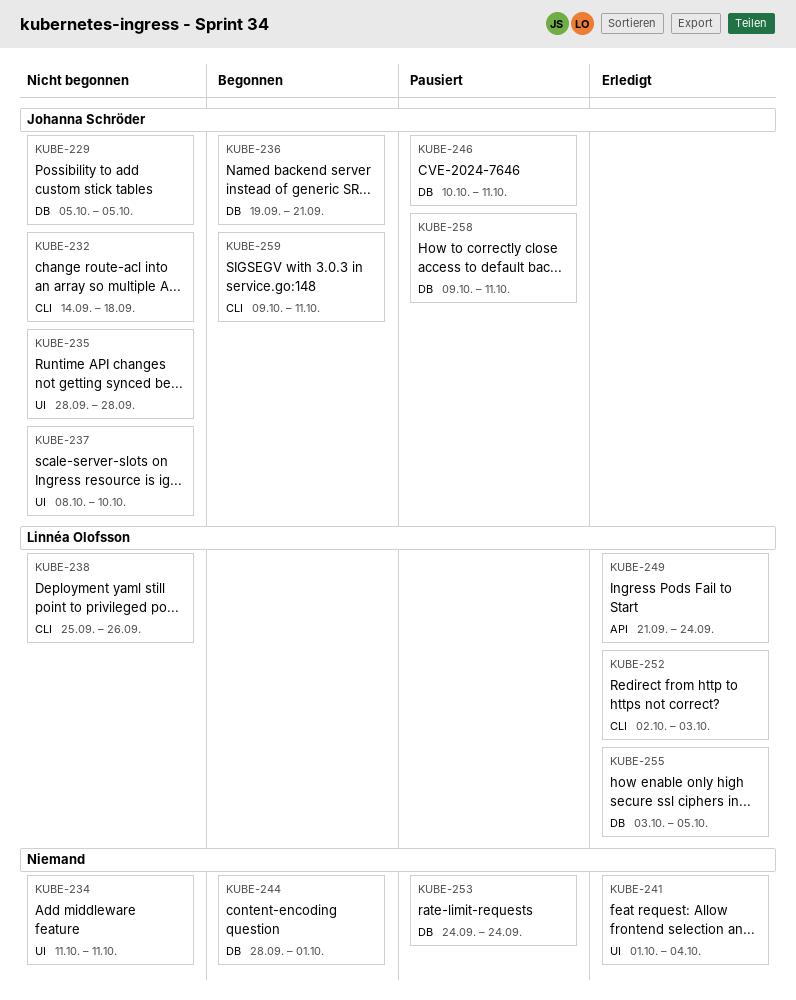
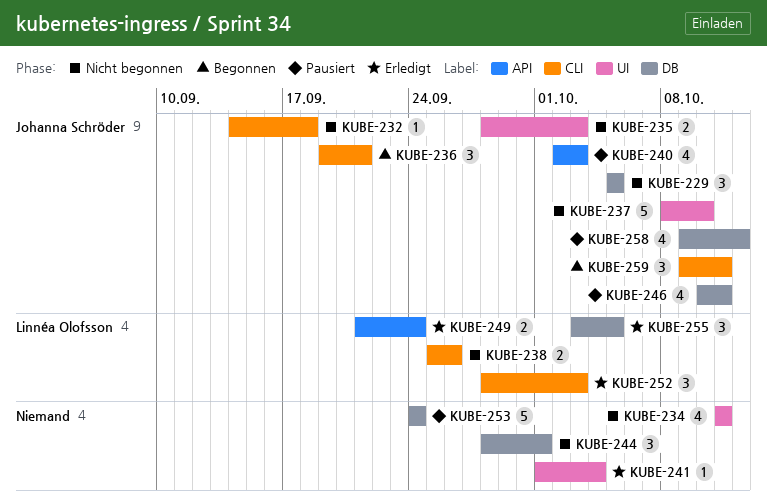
KUBE-235, due: Sep 28 -> Oct 3
KUBE-236, label: DB -> CLI
KUBE-240: none -> present
KUBE-244, status: Begonnen -> Nicht begonnen
KUBE-252, start: Oct 2 -> Sep 28
KUBE-258, due: Oct 11 -> Oct 12

